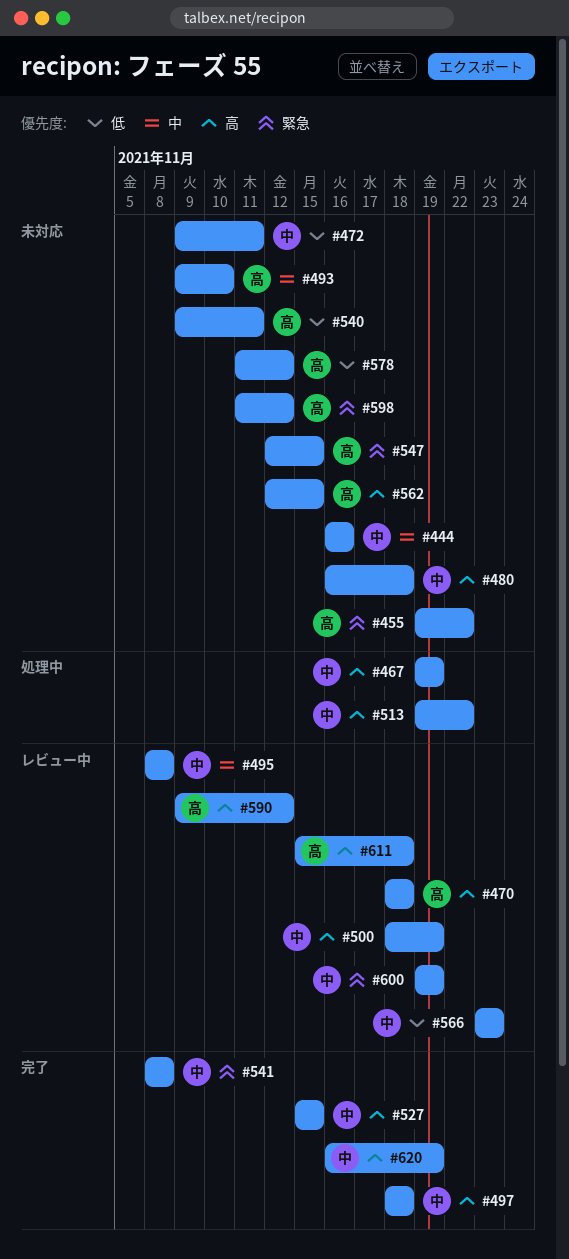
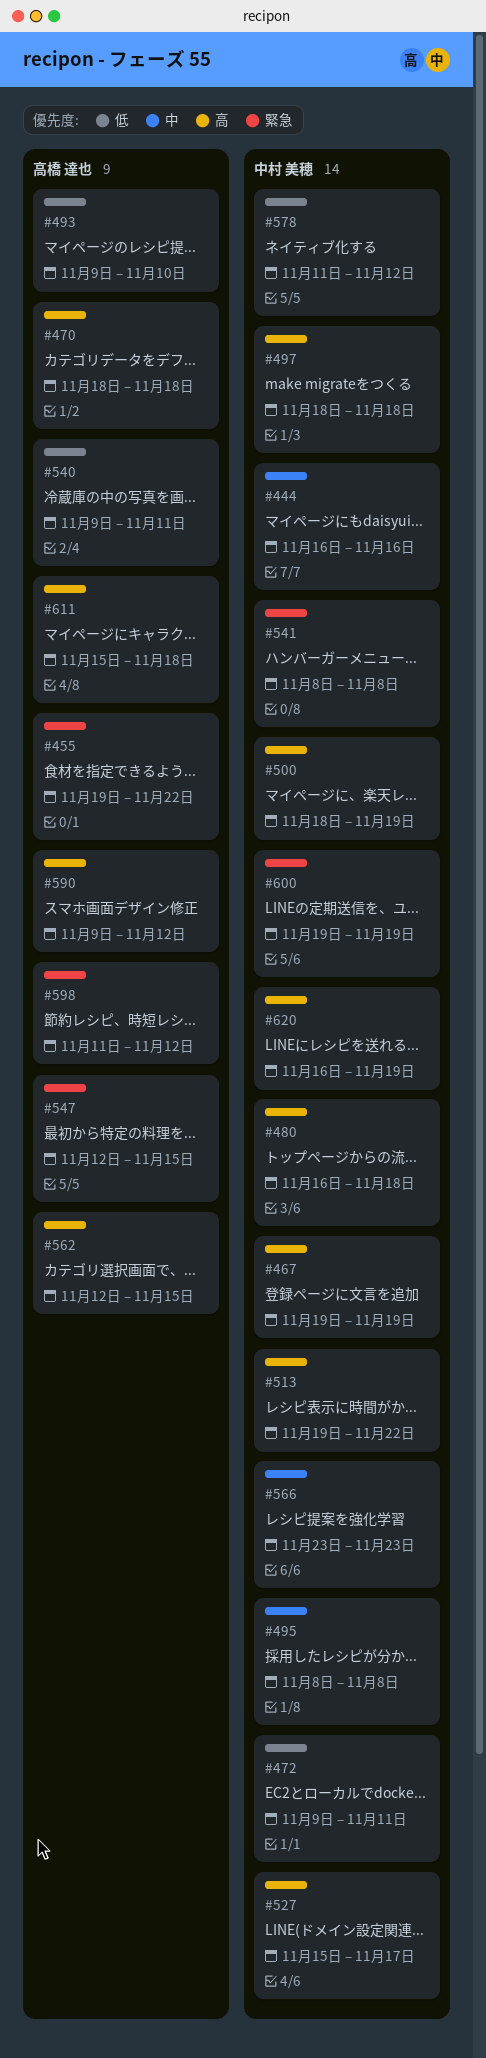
#493, priority: 中 -> 低
#527, due: Nov 15 -> Nov 17
#566, priority: 低 -> 中
#578, owner: 高橋 達也 -> 中村 美穂

